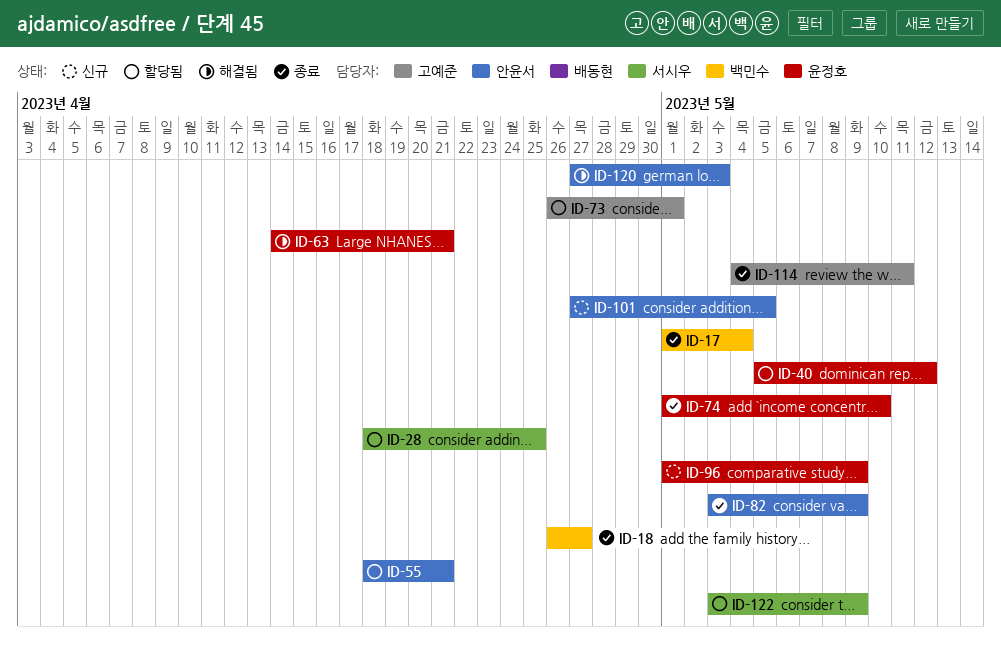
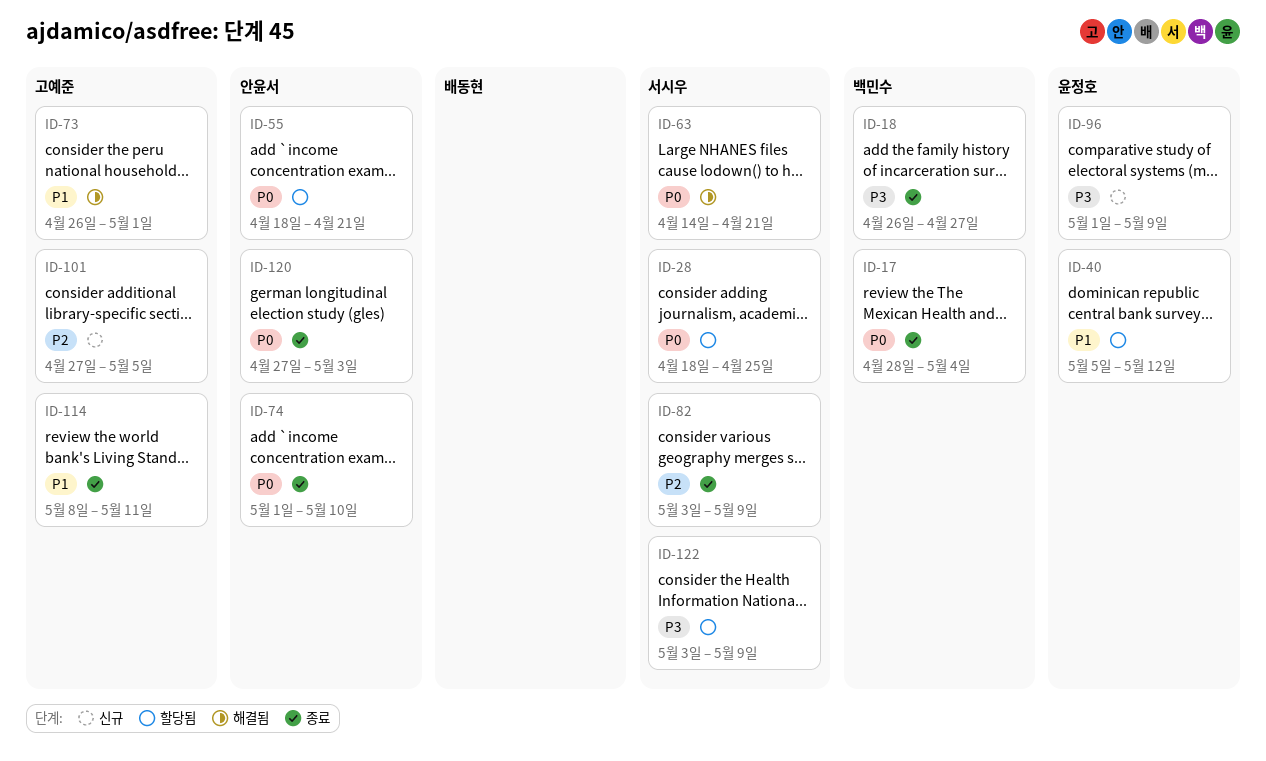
ID-17, start: May 1 -> Apr 28
ID-63, owner: 윤정호 -> 서시우
ID-73, status: 할당됨 -> 해결됨
ID-74, owner: 윤정호 -> 안윤서
ID-82, owner: 안윤서 -> 서시우
ID-101, owner: 안윤서 -> 고예준
ID-114, start: May 4 -> May 8
ID-120, status: 해결됨 -> 종료

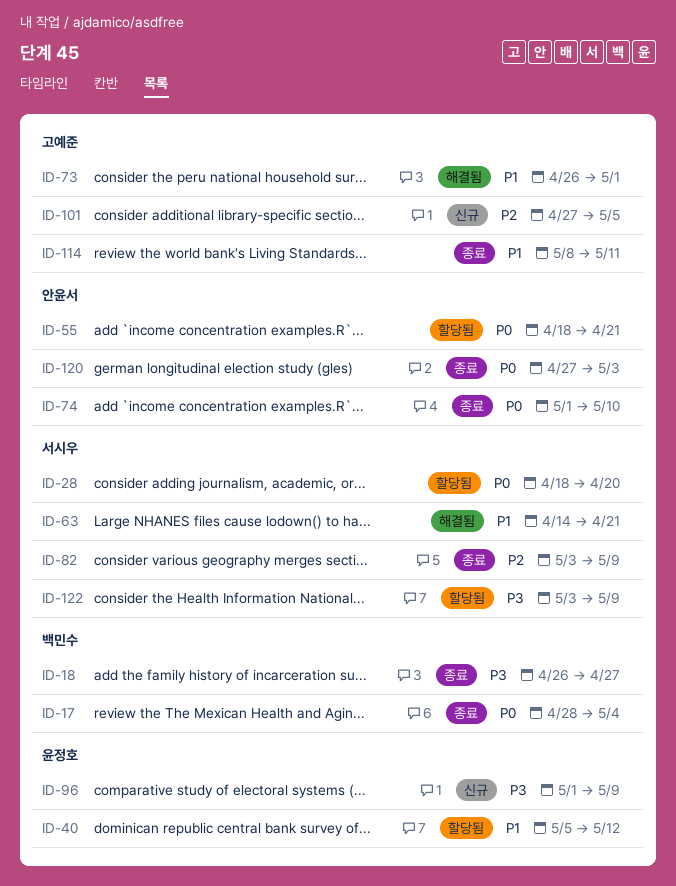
ID-28, due: Apr 25 -> Apr 20
ID-63, priority: P0 -> P1

